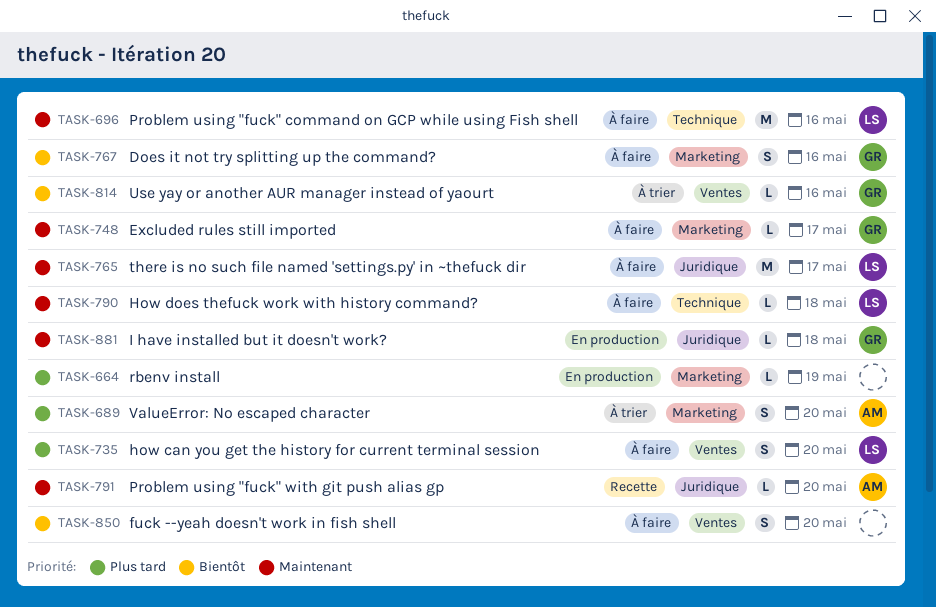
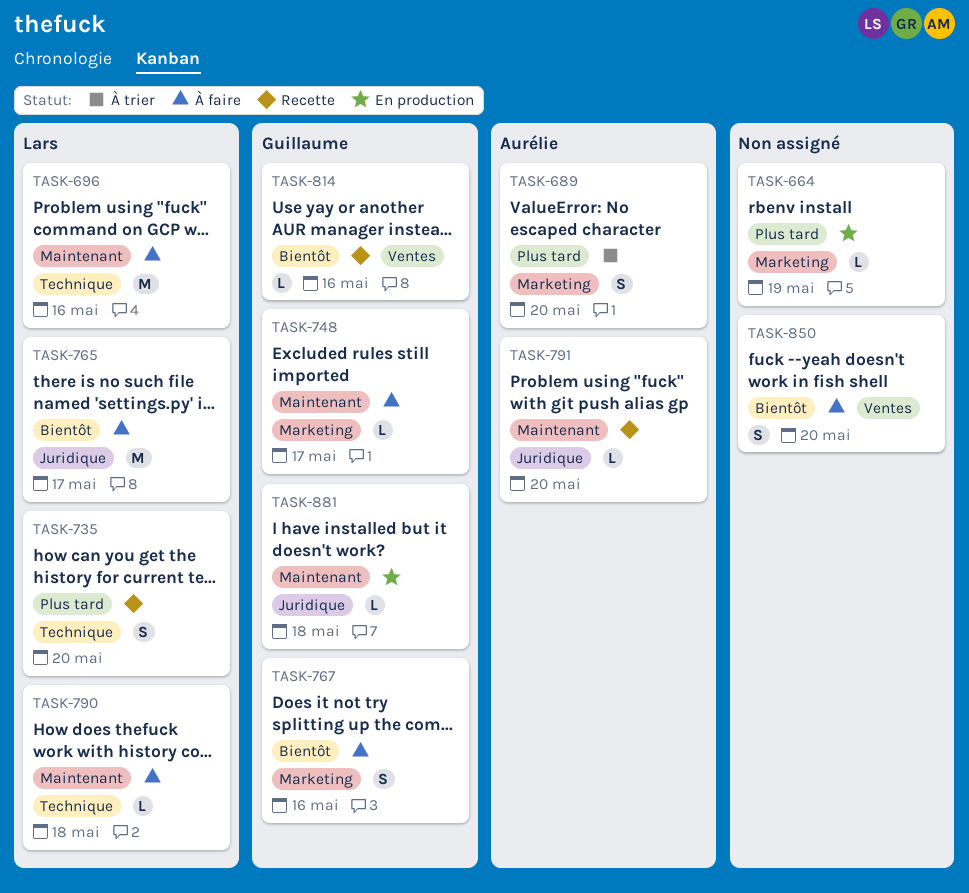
TASK-735, status: À faire -> Recette
TASK-735, label: Ventes -> Technique
TASK-765, priority: Maintenant -> Bientôt
TASK-814, status: À trier -> Recette

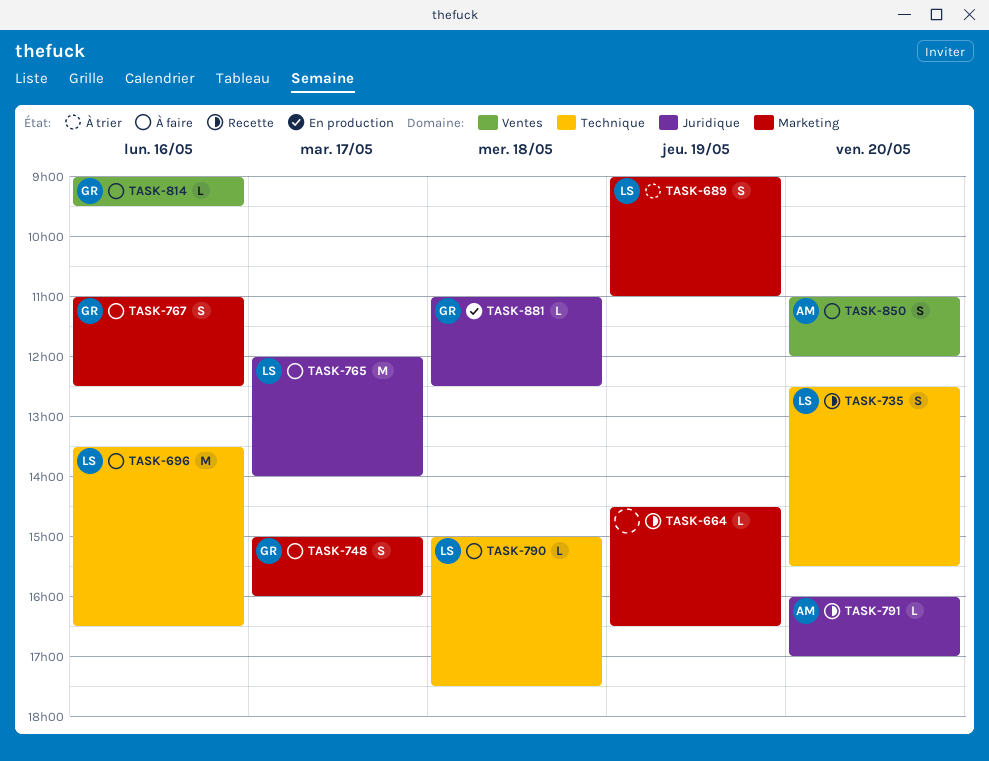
TASK-664, status: En production -> Recette
TASK-689, owner: Aurélie -> Lars
TASK-689, day: May 20 -> May 19
TASK-748, estimate: L -> S
TASK-814, status: Recette -> À faire
TASK-850, owner: none -> Aurélie

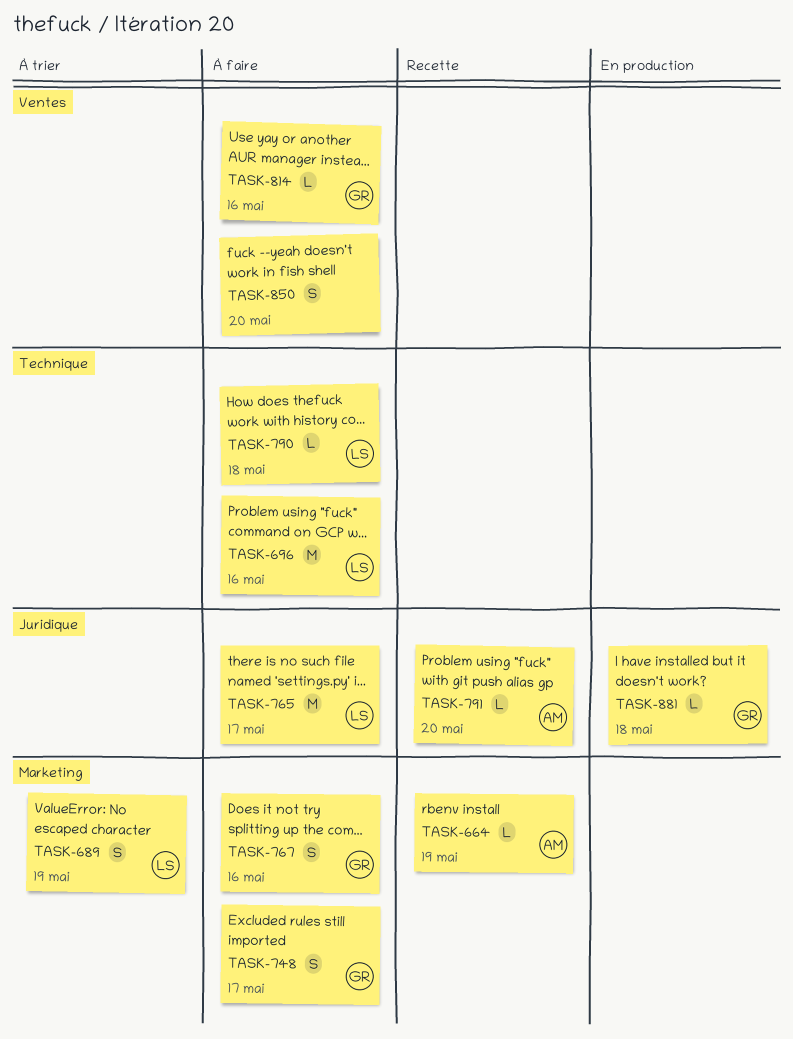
TASK-664, owner: none -> AM
TASK-735: present -> none
TASK-850, owner: AM -> none

